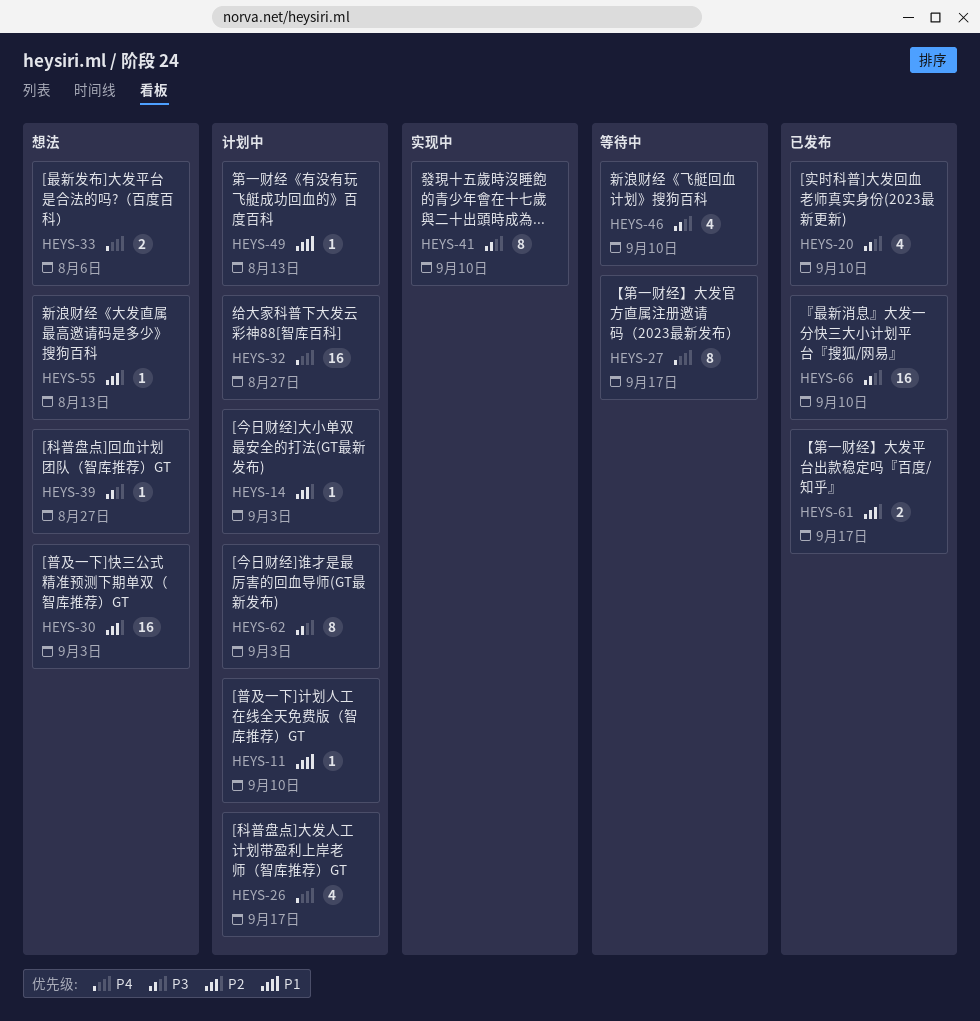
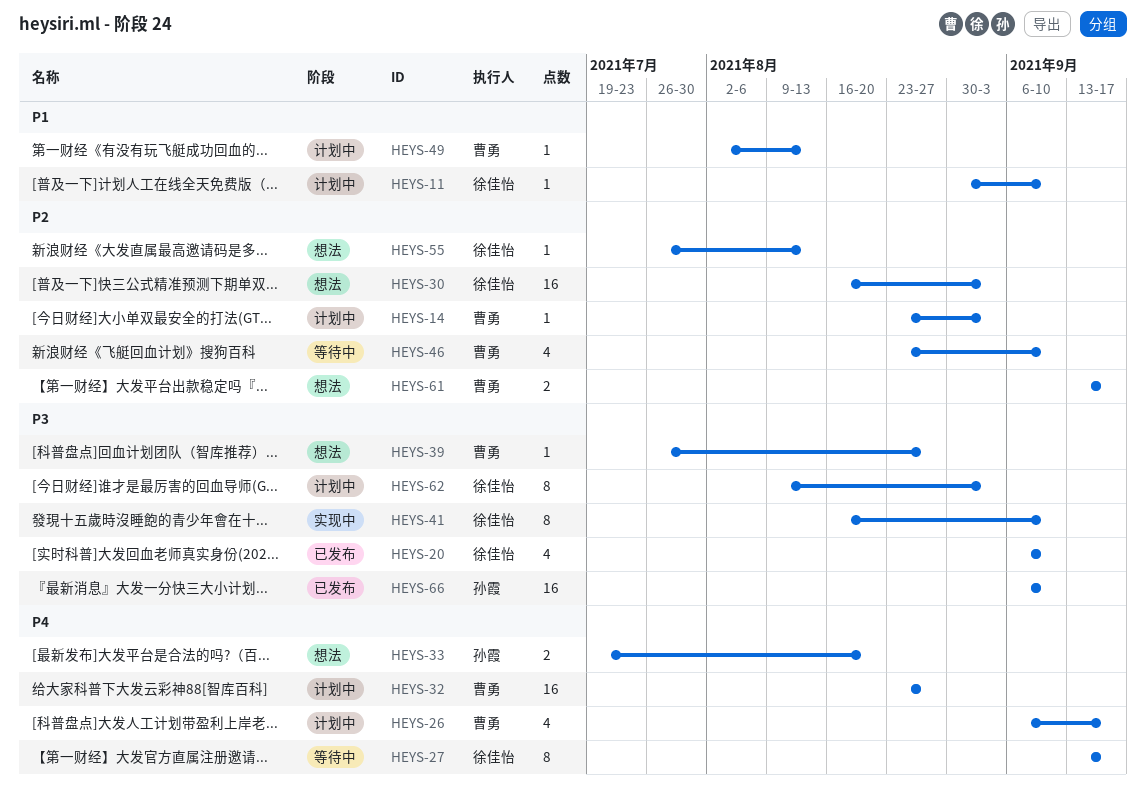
HEYS-33, due: Aug 6 -> Aug 20
HEYS-46, priority: P3 -> P2
HEYS-61, status: 已发布 -> 想法

